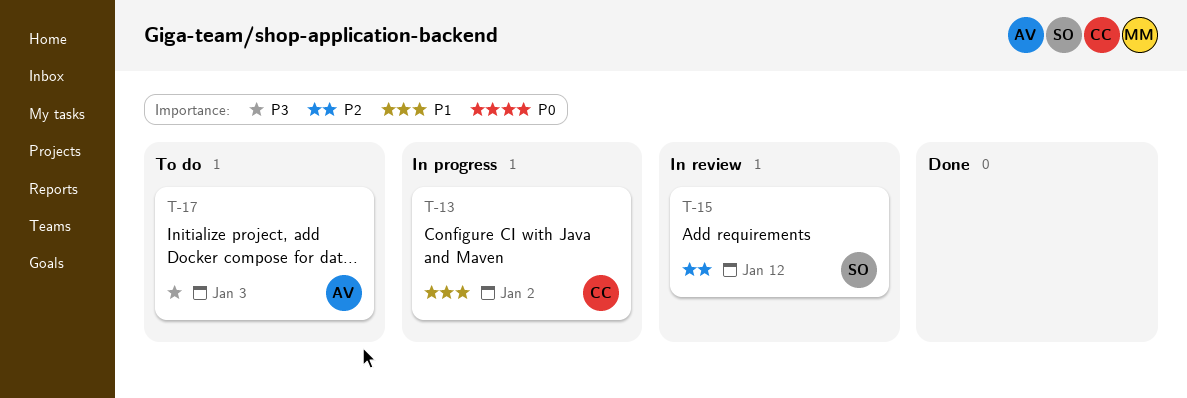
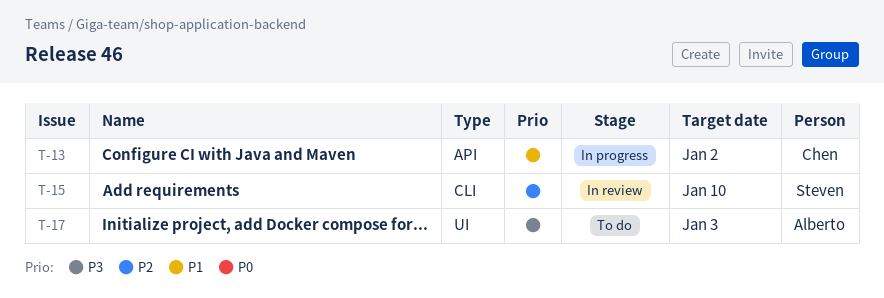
T-15, due: Jan 12 -> Jan 10

